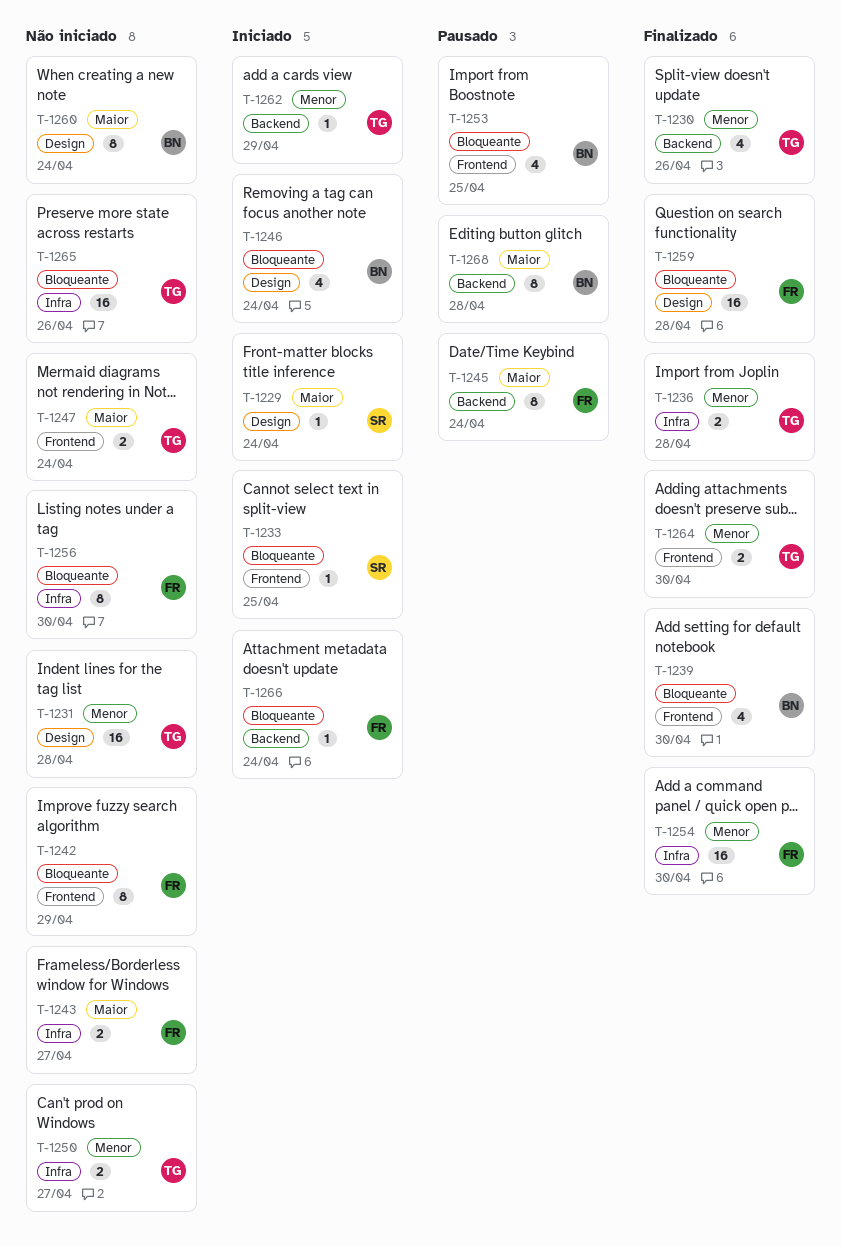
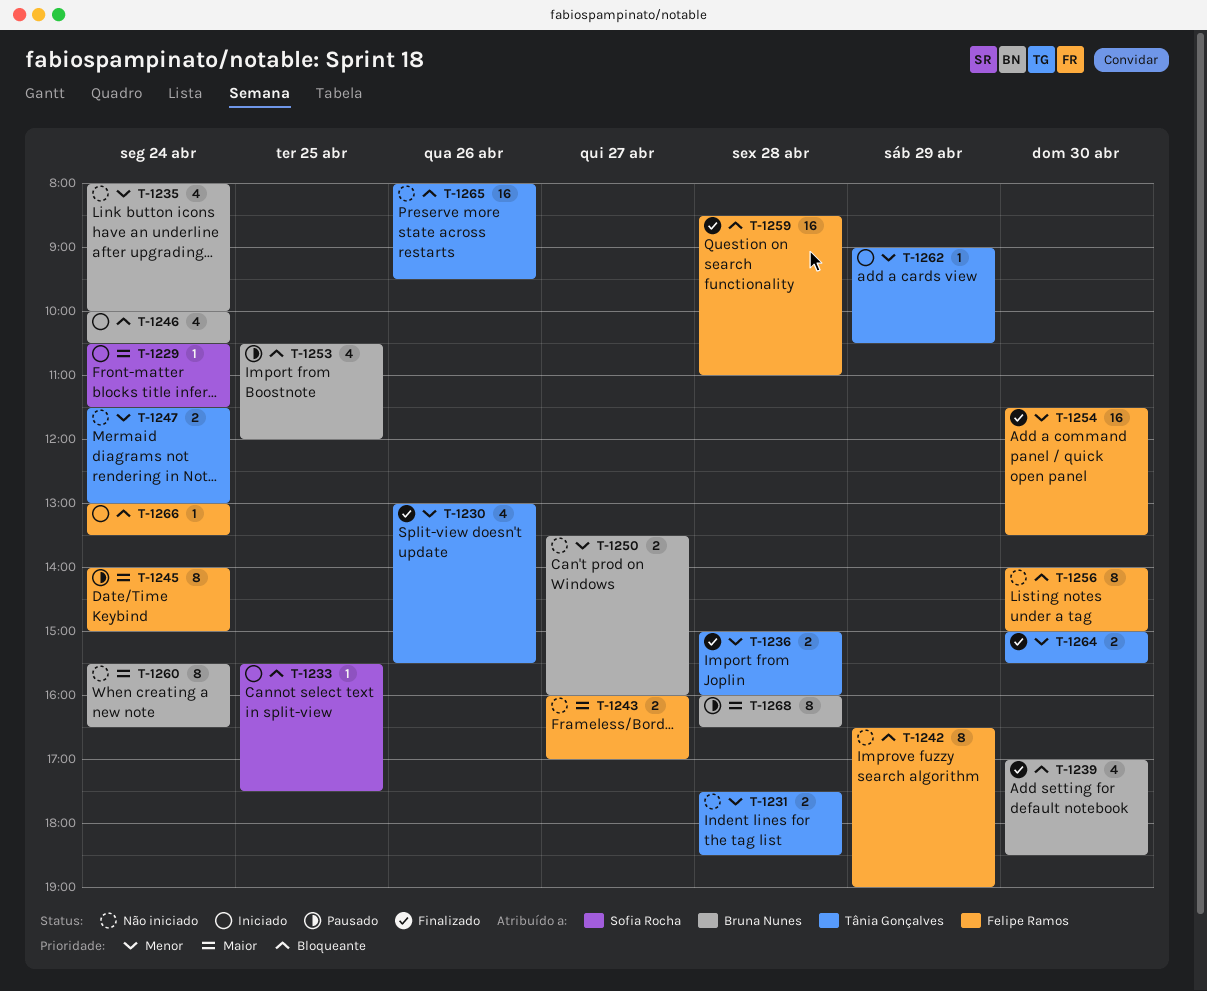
T-1231, estimate: 16 -> 2
T-1235: none -> present
T-1247, priority: Maior -> Menor
T-1250, owner: Tânia Gonçalves -> Bruna Nunes

